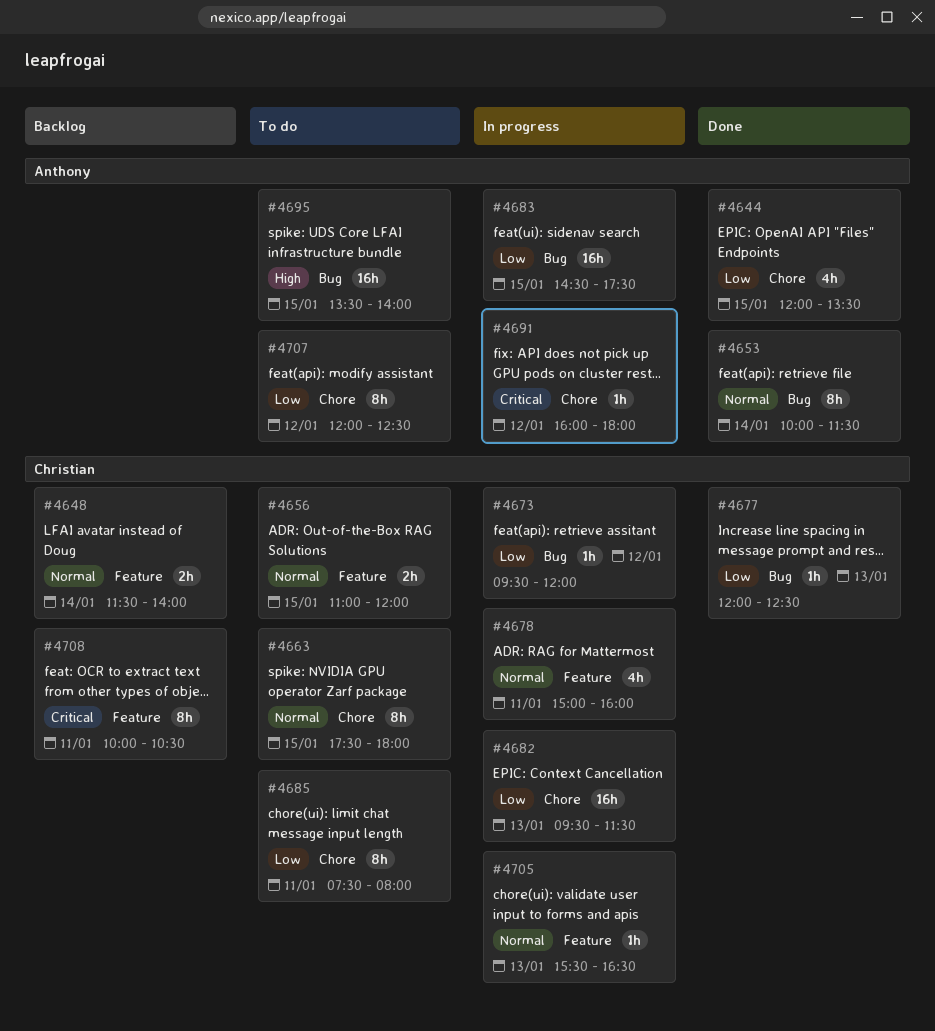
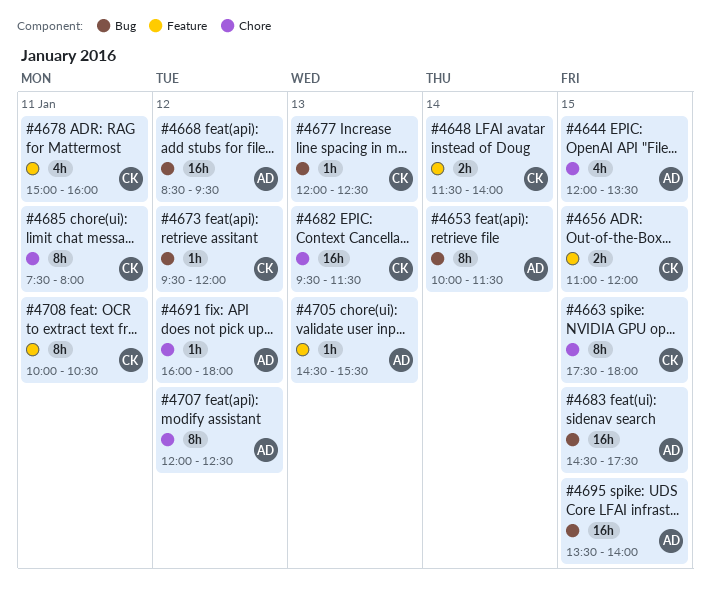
#4668: none -> present
#4705, owner: Christian -> Anthony
#4705, begins: 15:30 -> 14:30
#4705, ends: 16:30 -> 15:30

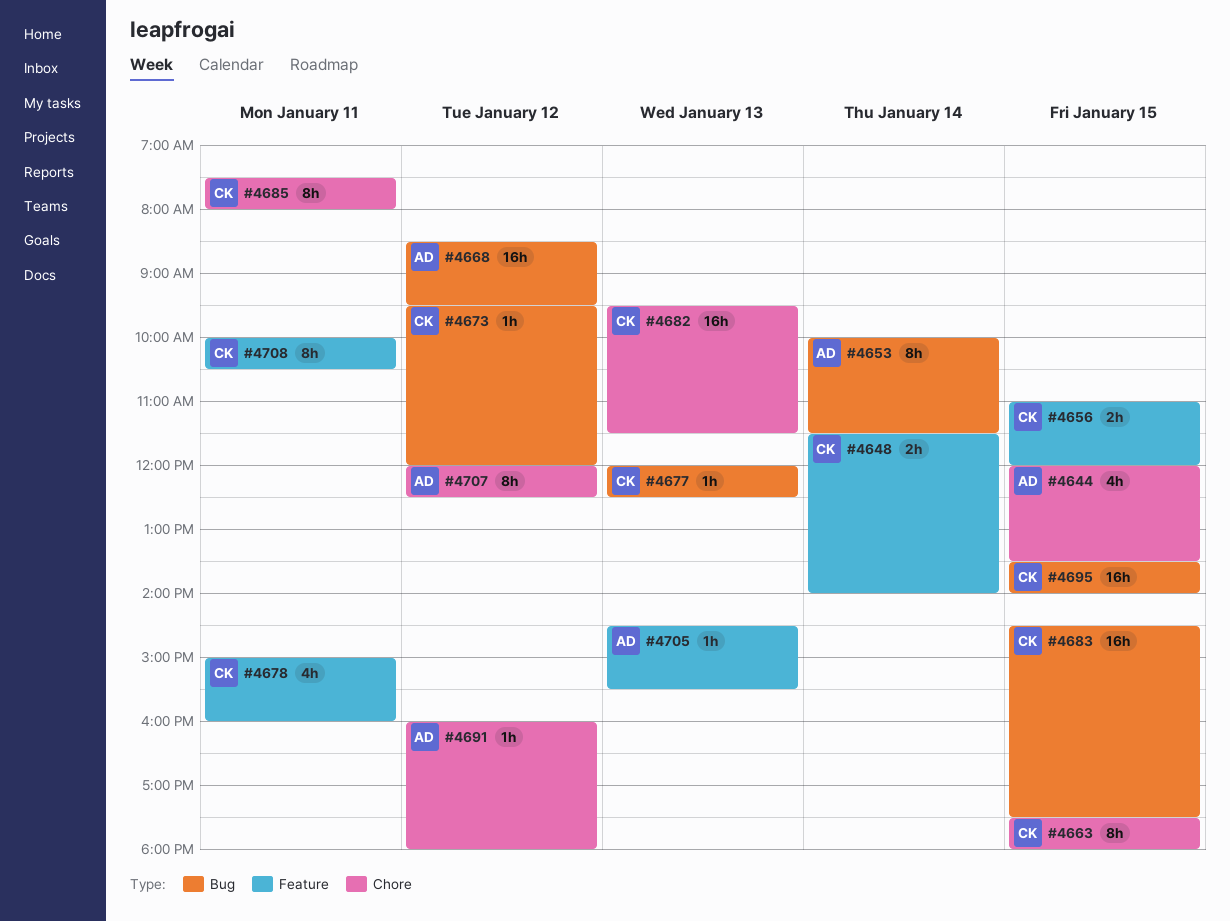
#4683, owner: AD -> CK
#4695, owner: AD -> CK

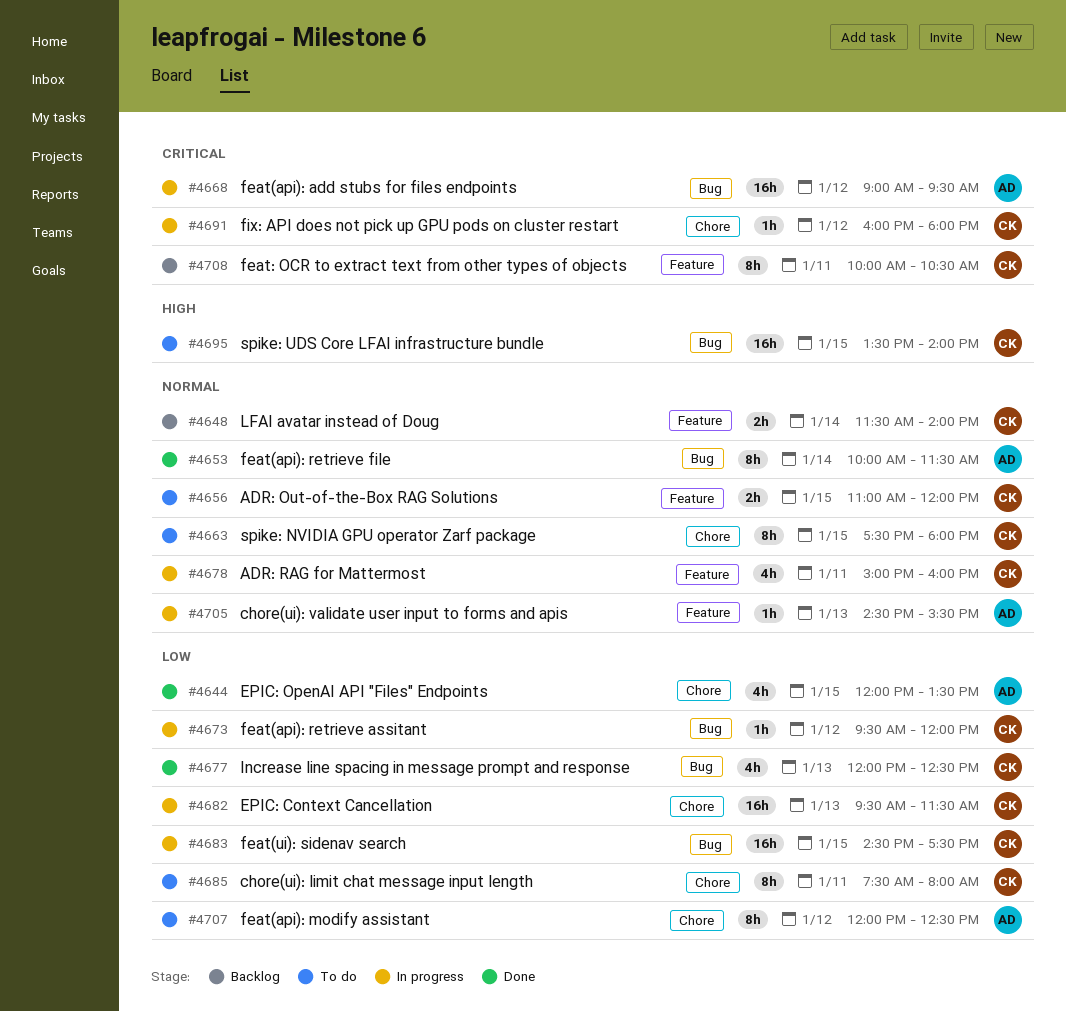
#4668, begins: 08:30 -> 09:00
#4677, estimate: 1h -> 4h
#4691, owner: AD -> CK

